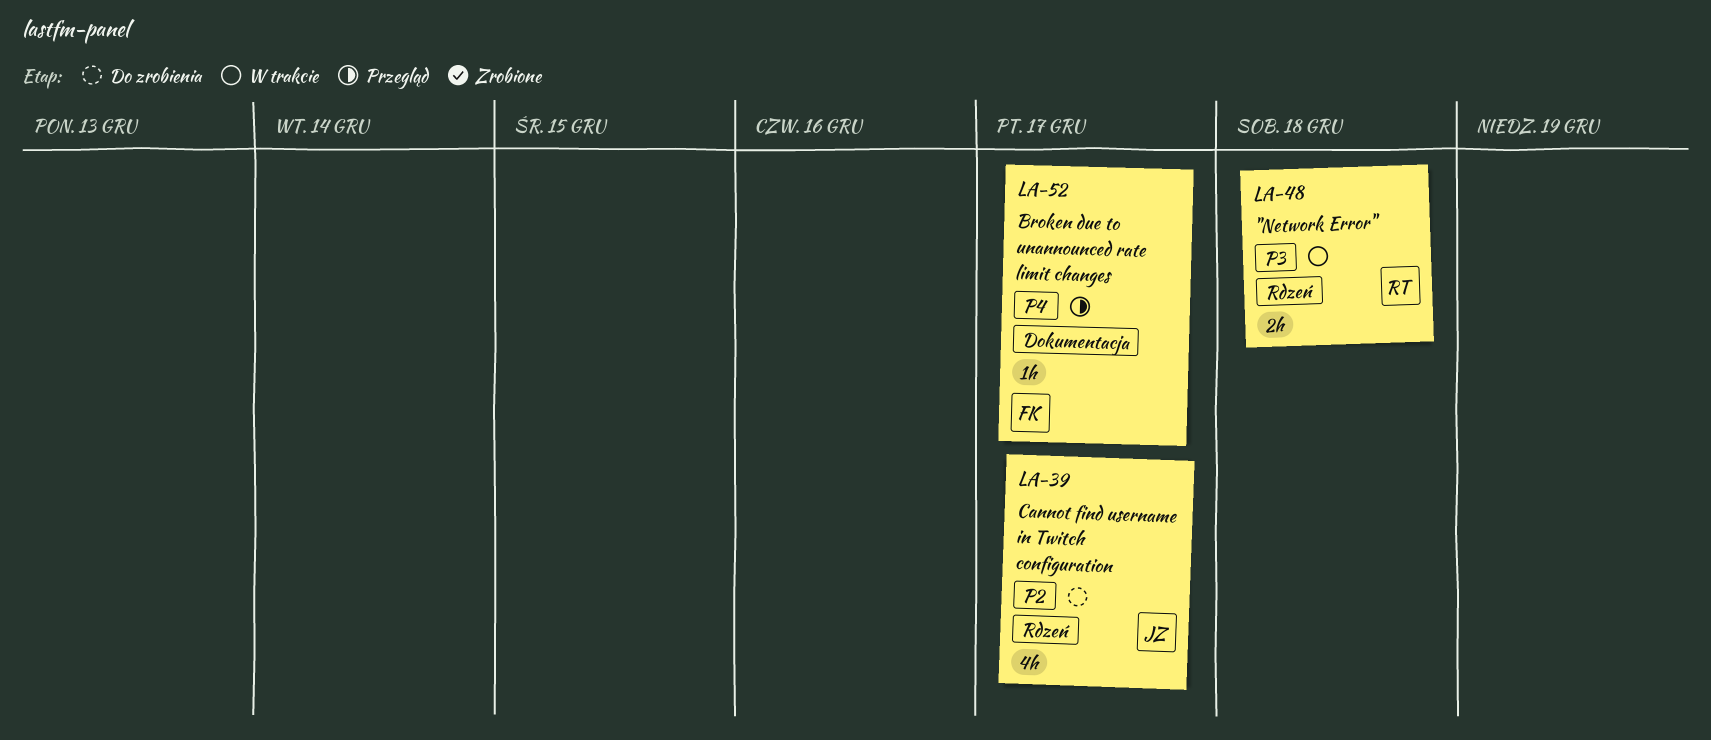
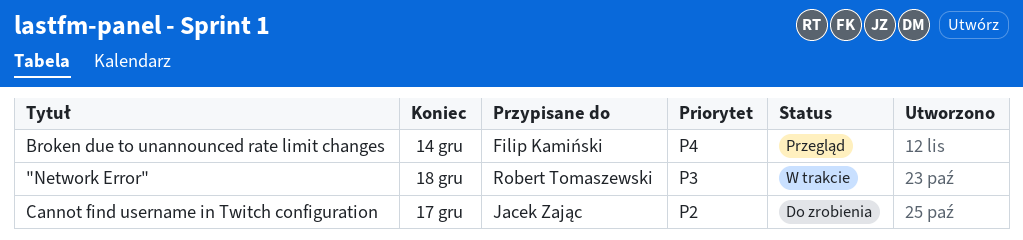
Broken due to unannounced rate limit changes, due: Dec 17 -> Dec 14

